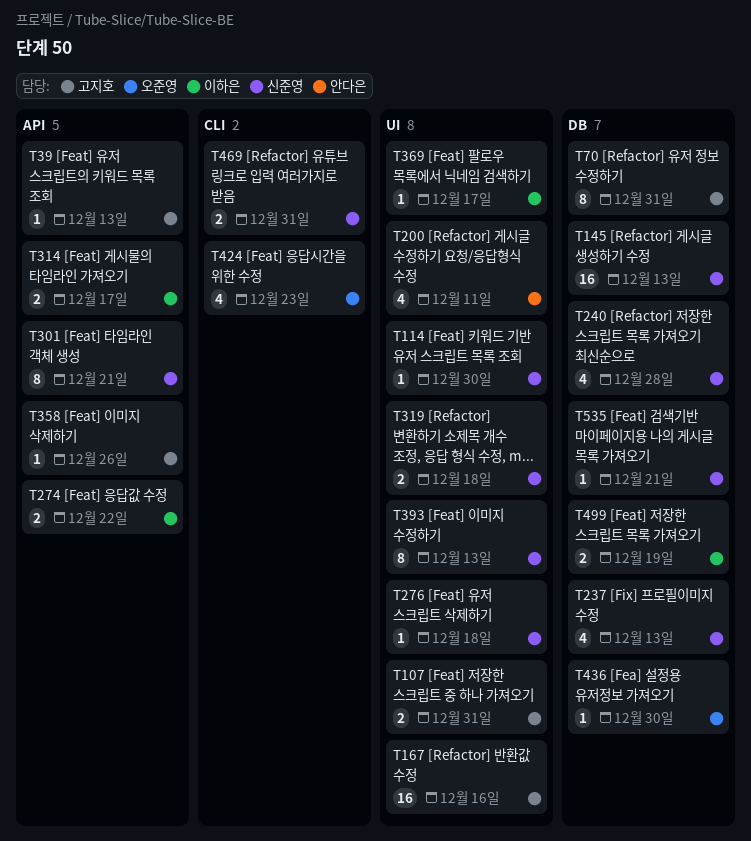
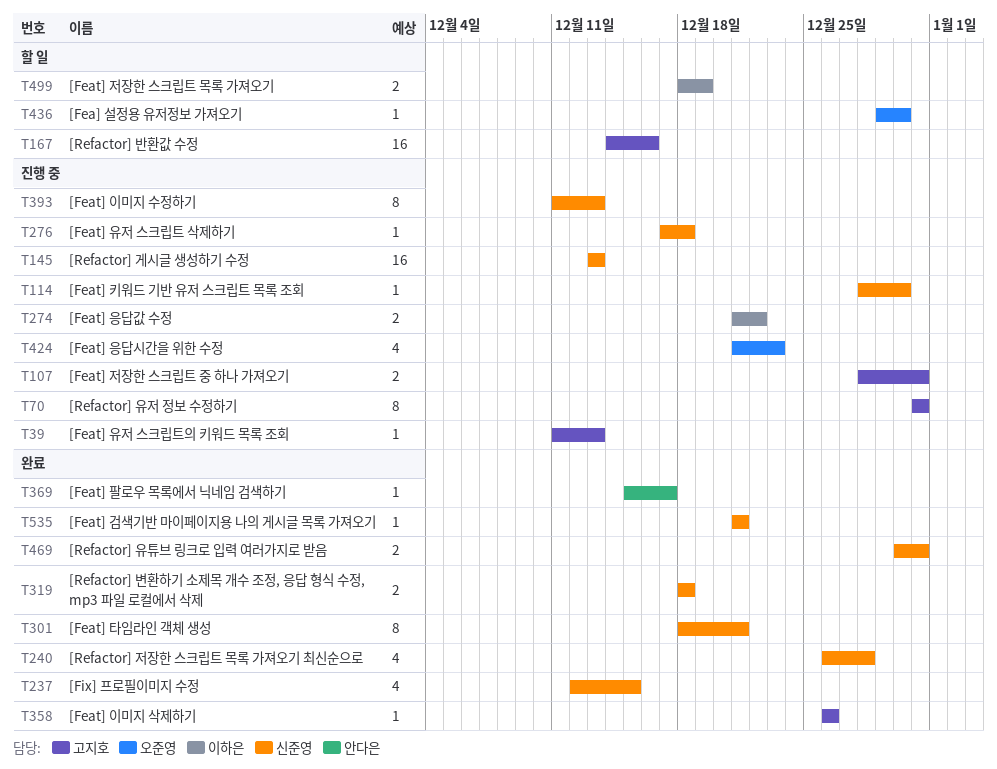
T200: present -> none
T237, due: Dec 13 -> Dec 15
T314: present -> none
T369, owner: 이하은 -> 안다은

